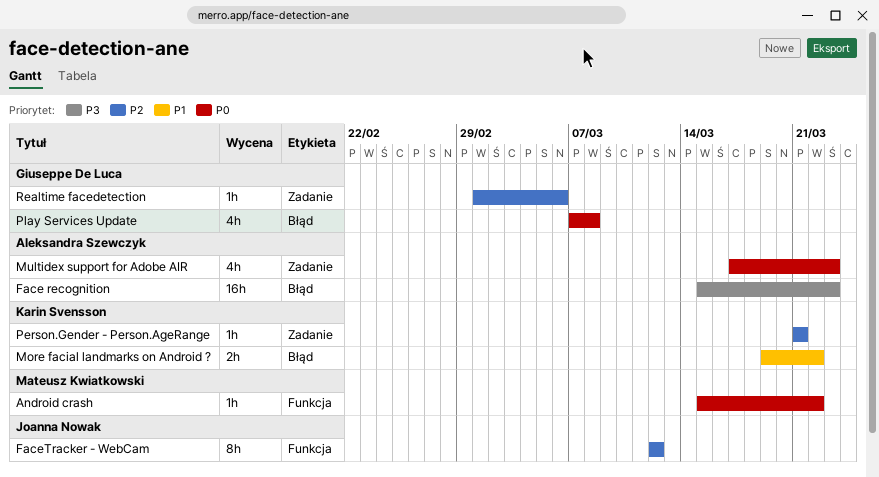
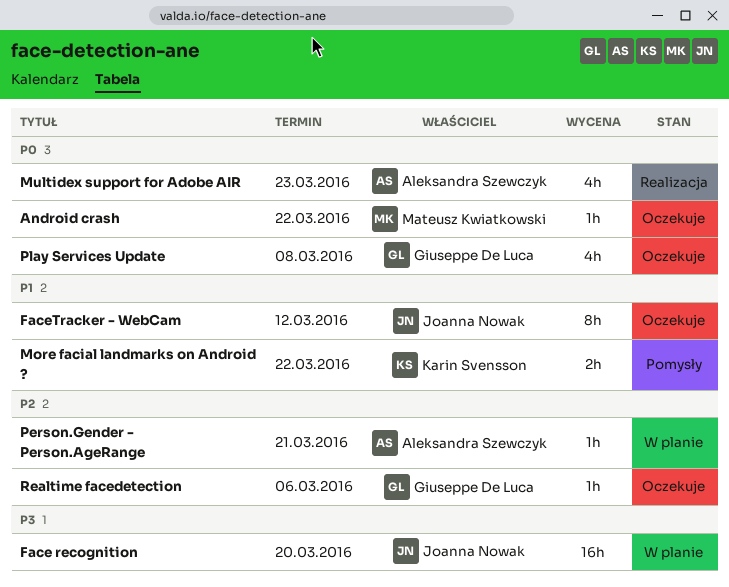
Face recognition, owner: Aleksandra Szewczyk -> Joanna Nowak
Face recognition, due: Mar 23 -> Mar 20
FaceTracker - WebCam, priority: P2 -> P1
Person.Gender - Person.AgeRange, owner: Karin Svensson -> Aleksandra Szewczyk

